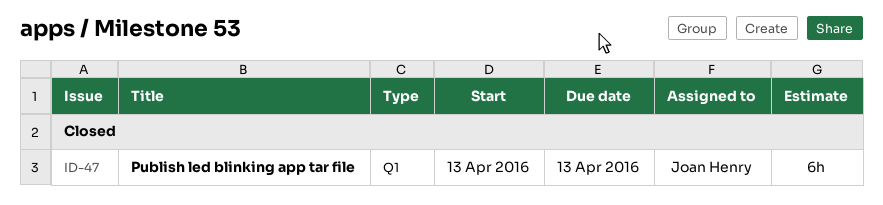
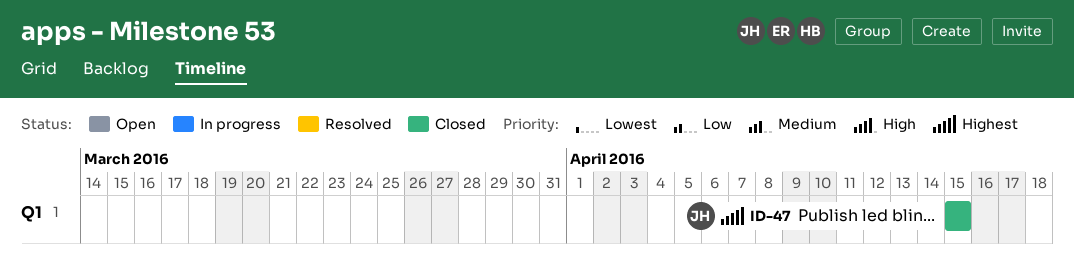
ID-47, start: Apr 13 -> Apr 15
ID-47, due: Apr 13 -> Apr 15

